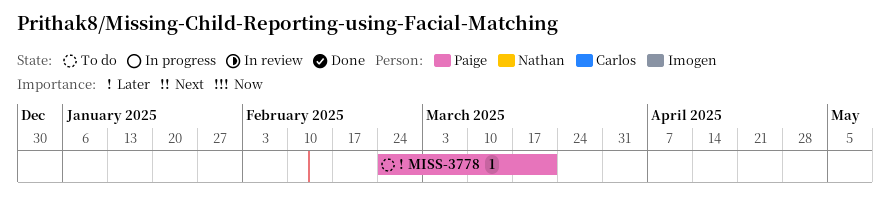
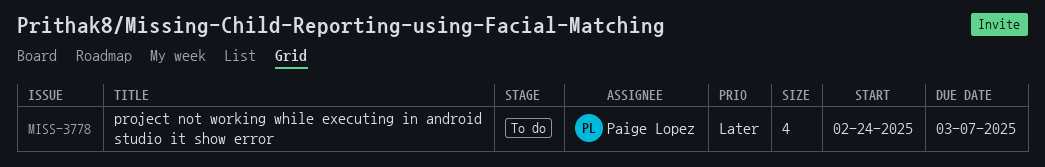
MISS-3778, estimate: 1 -> 4
MISS-3778, due: Mar 21 -> Mar 7

